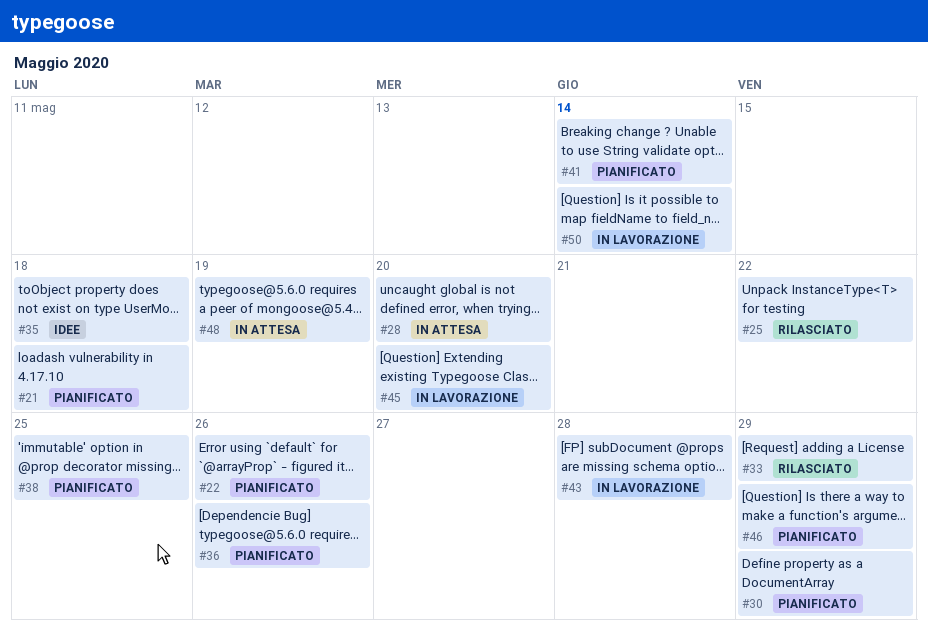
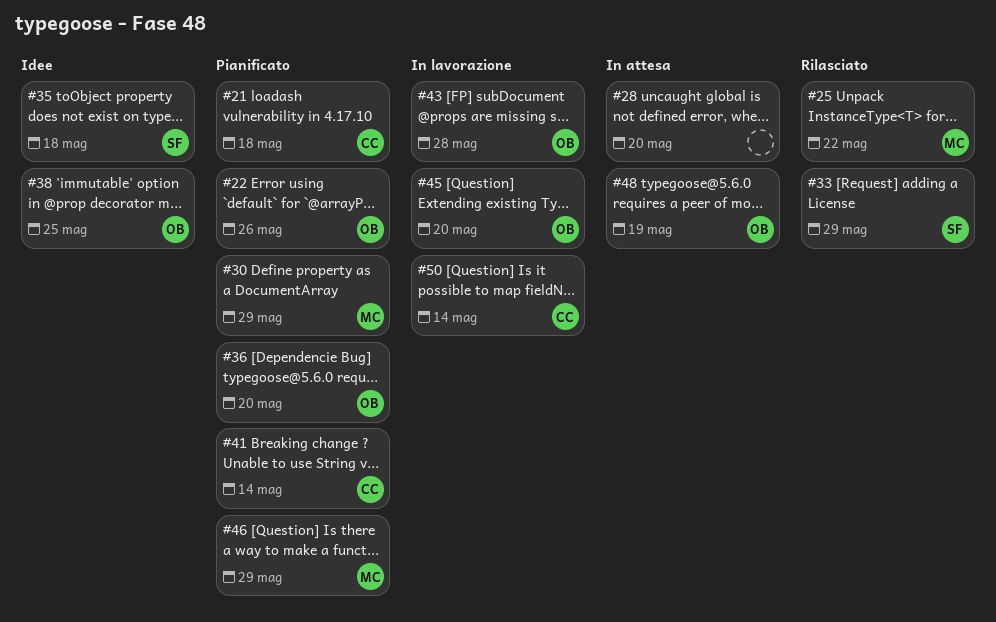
#36, due: May 26 -> May 20
#38, status: Pianificato -> Idee

